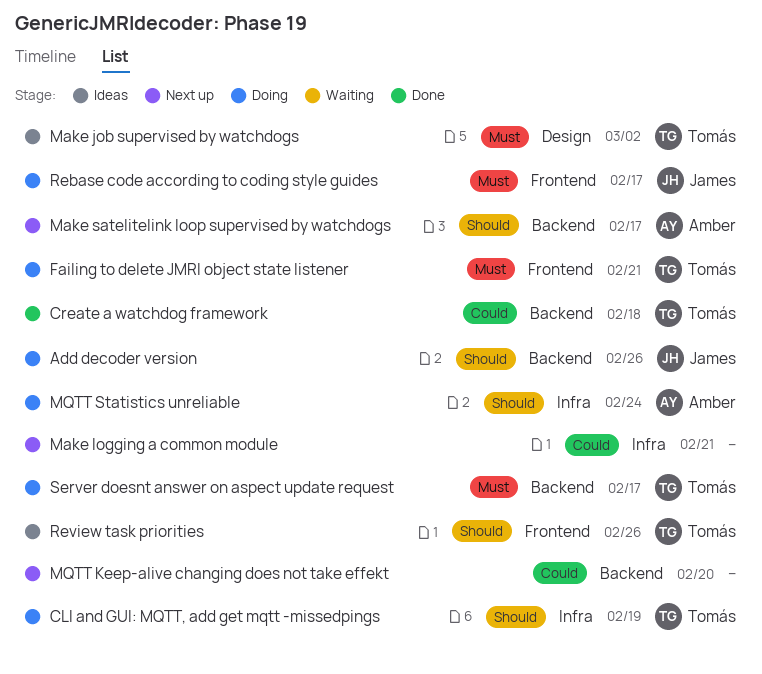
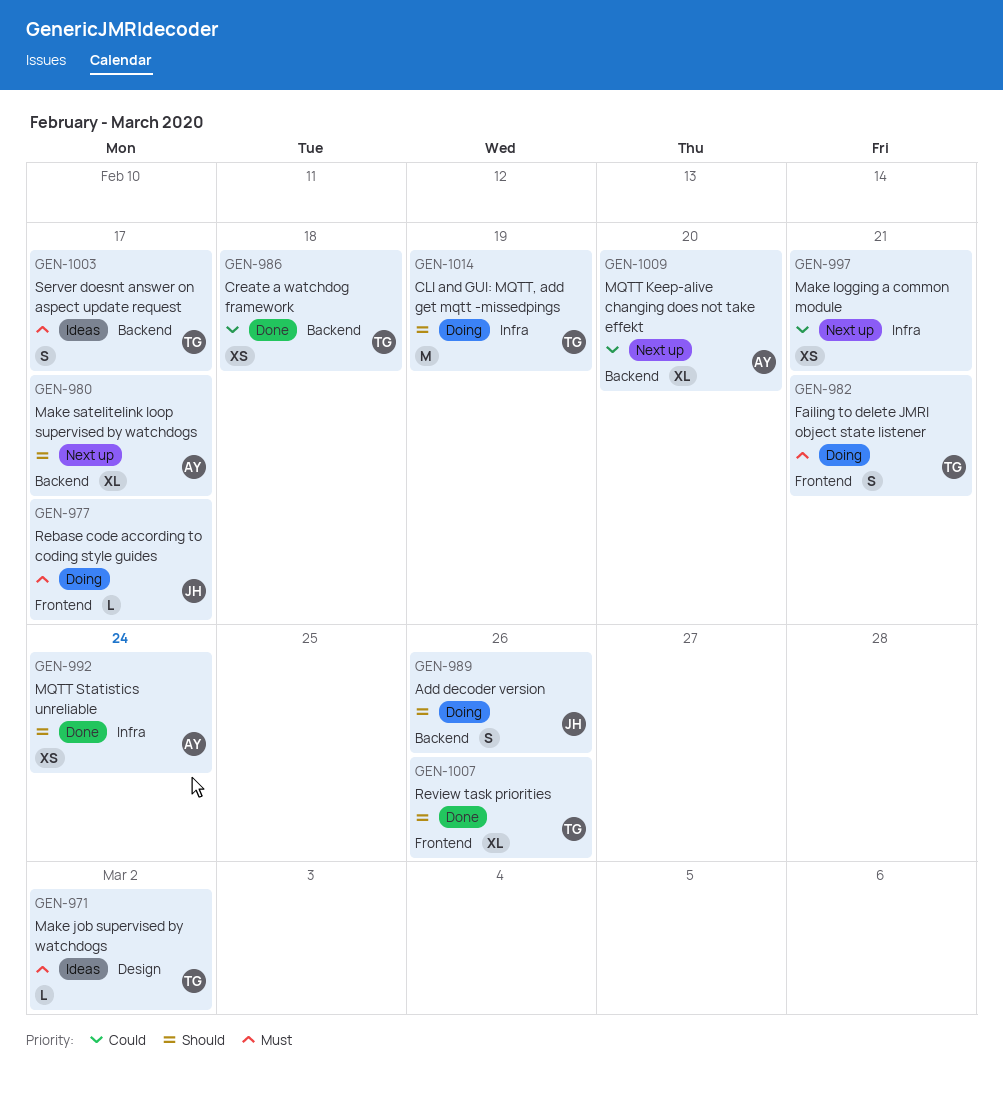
MQTT Keep-alive changing does not take effekt, owner: none -> Amber
MQTT Statistics unreliable, status: Doing -> Done
Review task priorities, status: Ideas -> Done
Server doesnt answer on aspect update request, status: Doing -> Ideas

